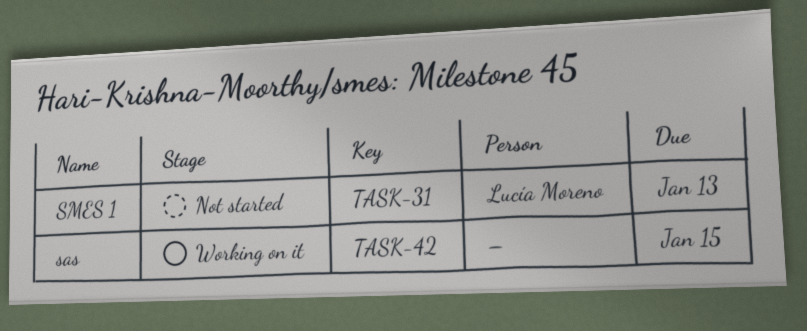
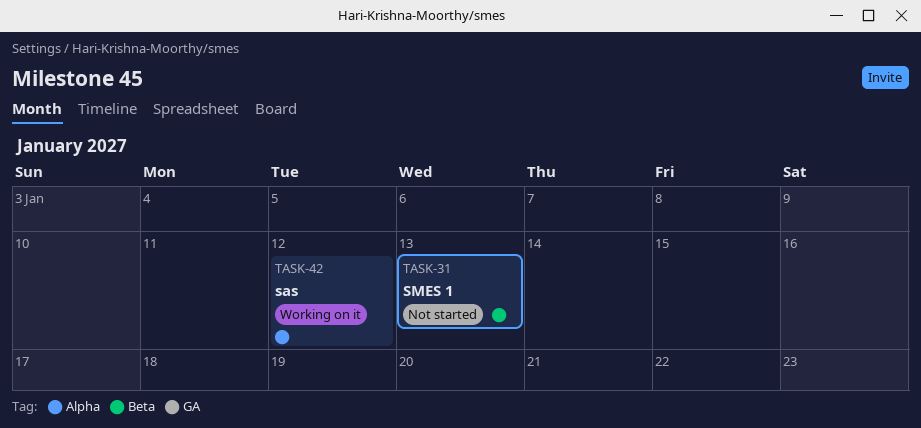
TASK-42, due: Jan 15 -> Jan 12

